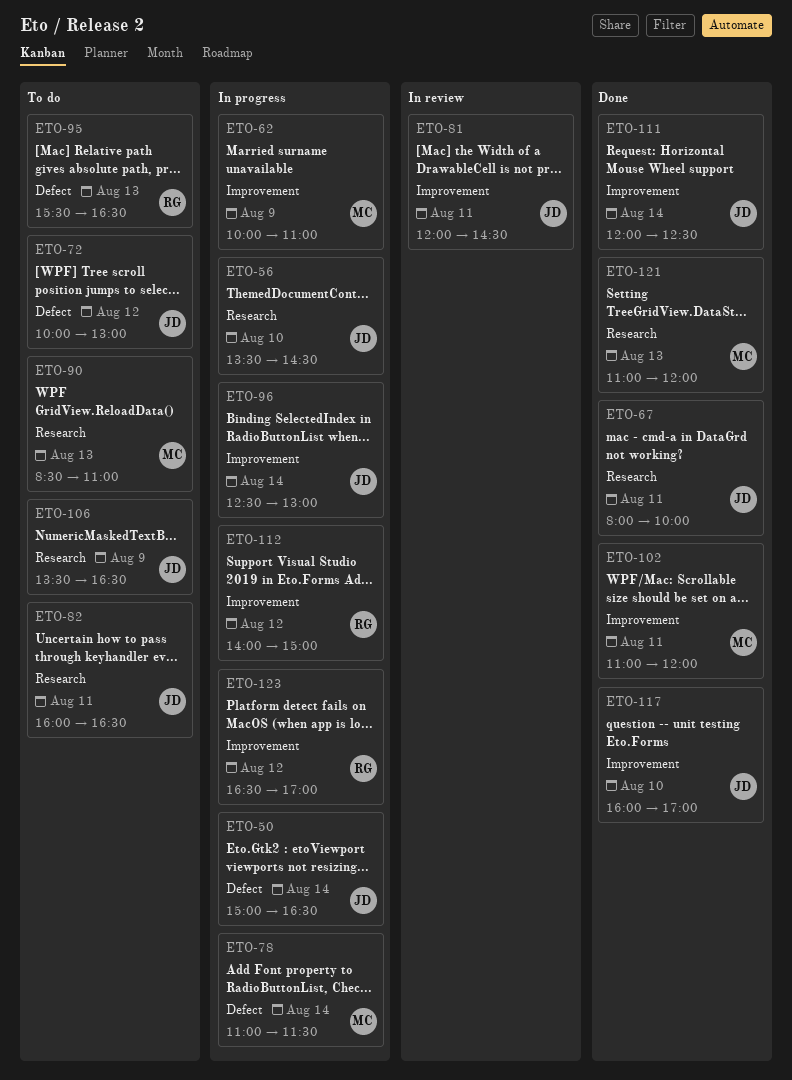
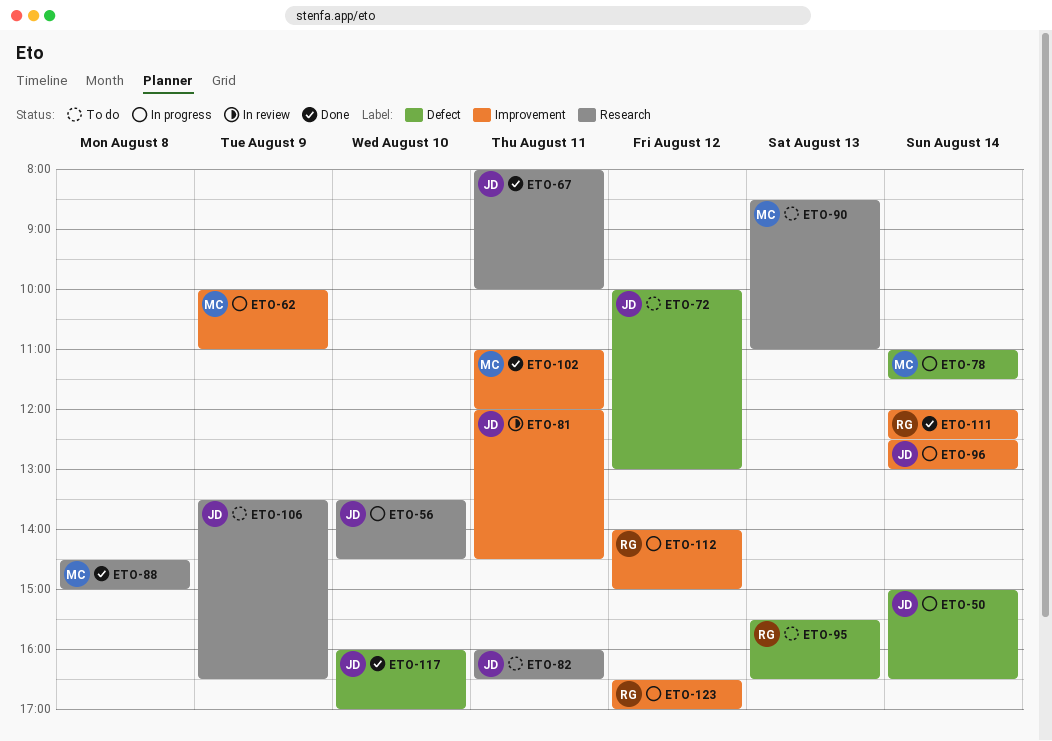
ETO-88: none -> present
ETO-111, owner: JD -> RG
ETO-117, label: Improvement -> Defect
ETO-121: present -> none

